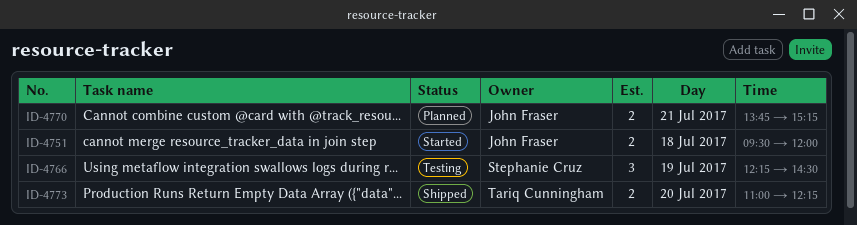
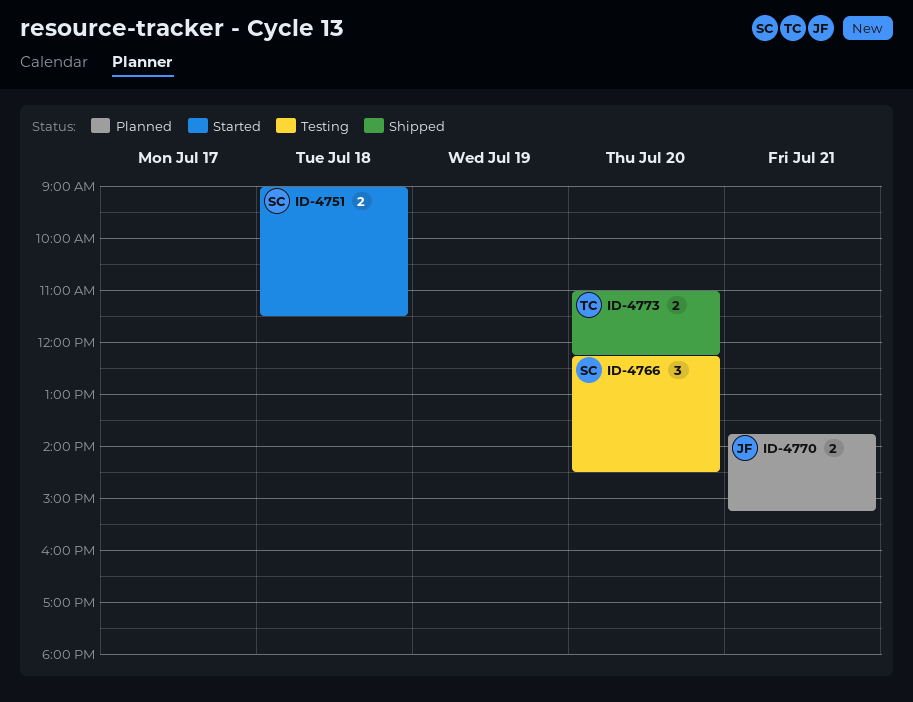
ID-4751, owner: John Fraser -> Stephanie Cruz
ID-4751, begins: 09:30 -> 09:00
ID-4751, ends: 12:00 -> 11:30
ID-4766, day: Jul 19 -> Jul 20

